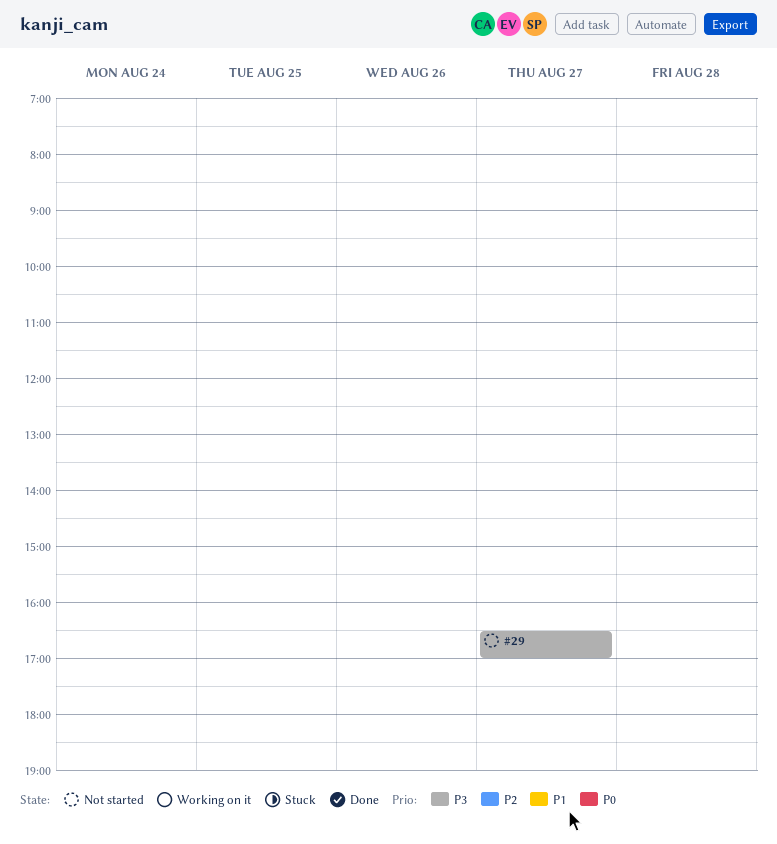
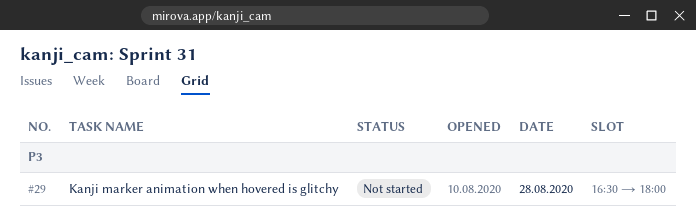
#29, day: Aug 27 -> Aug 28
#29, ends: 17:00 -> 18:00

